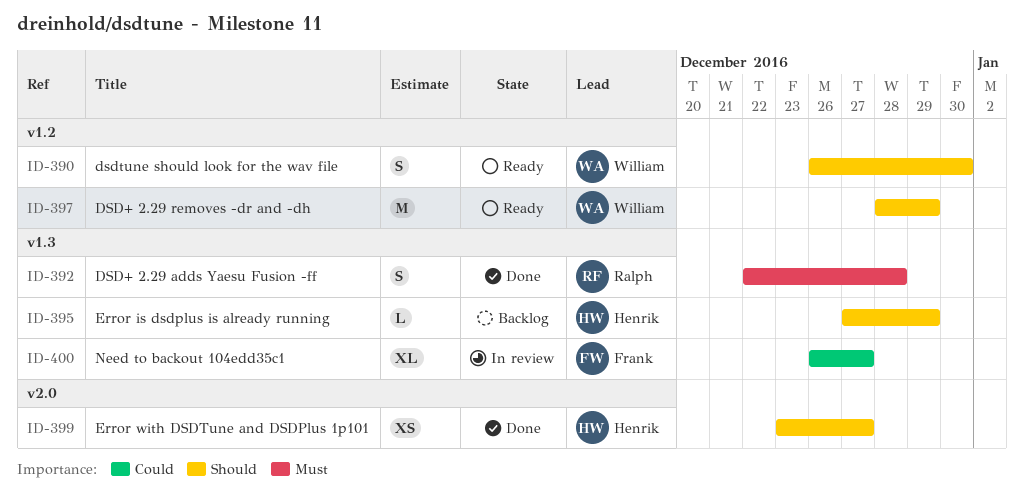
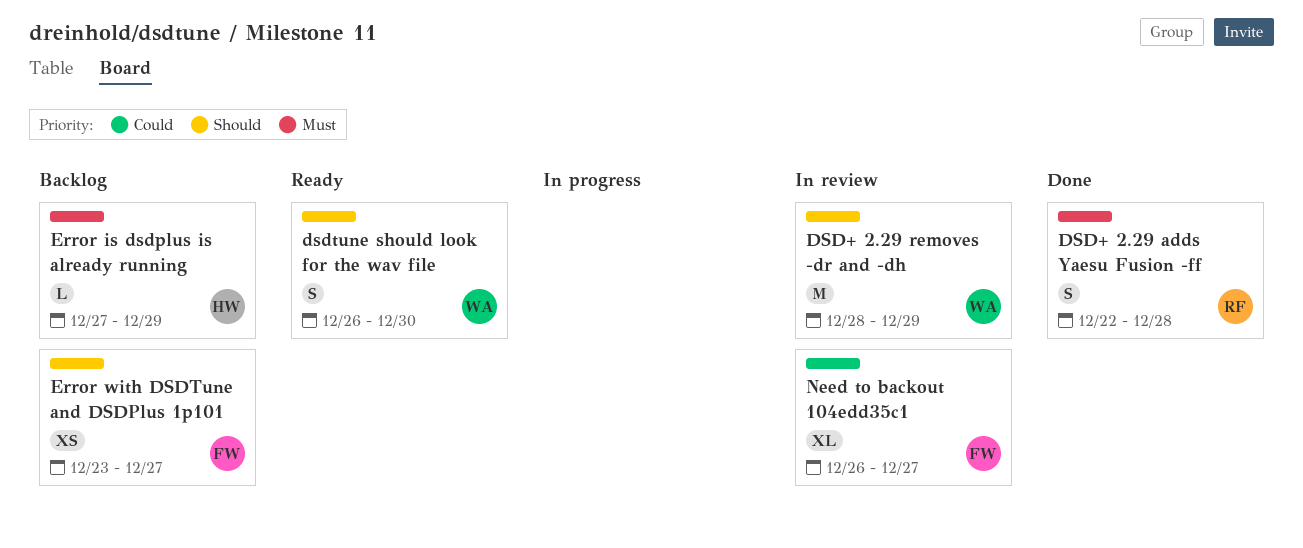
DSD+ 2.29 removes -dr and -dh, status: Ready -> In review
Error is dsdplus is already running, priority: Should -> Must
Error with DSDTune and DSDPlus 1p101, status: Done -> Backlog
Error with DSDTune and DSDPlus 1p101, owner: Henrik -> Frank

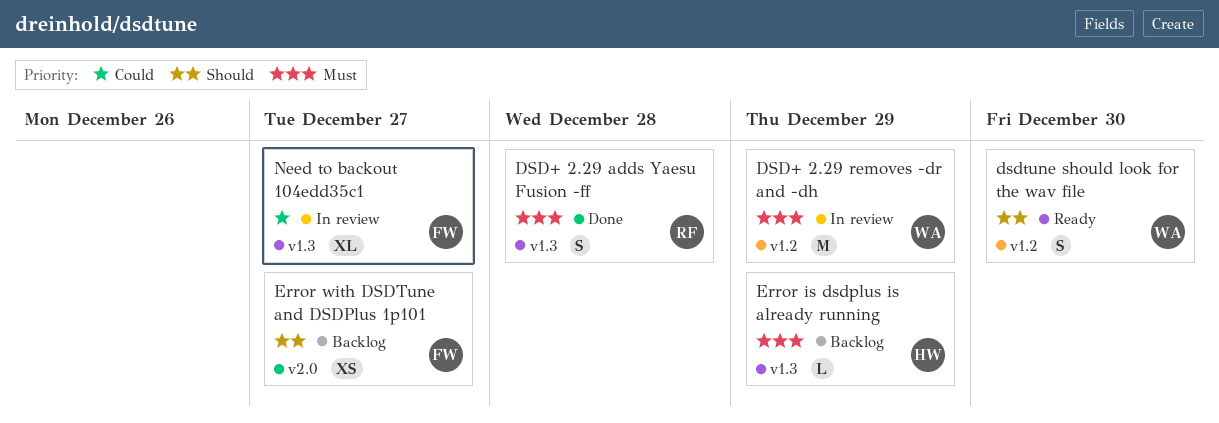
DSD+ 2.29 removes -dr and -dh, priority: Should -> Must

